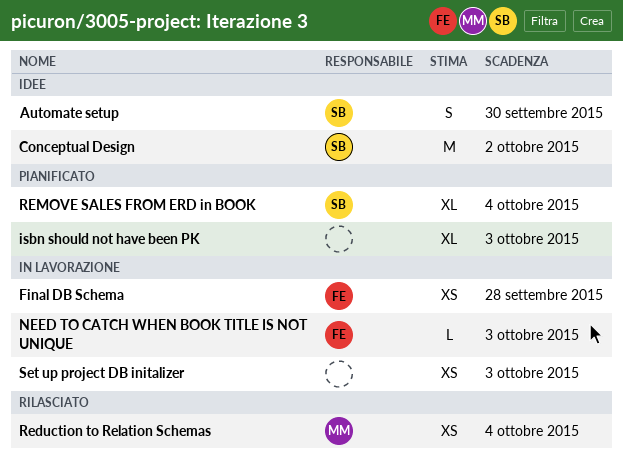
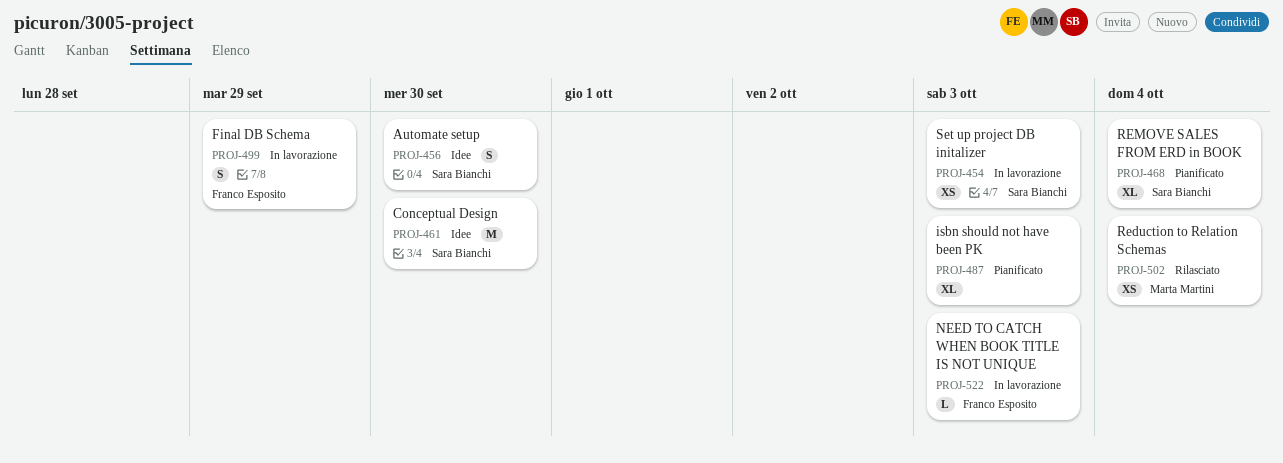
Conceptual Design, due: Oct 2 -> Sep 30
Final DB Schema, estimate: XS -> S
Final DB Schema, due: Sep 28 -> Sep 29
Set up project DB initalizer, owner: none -> Sara Bianchi

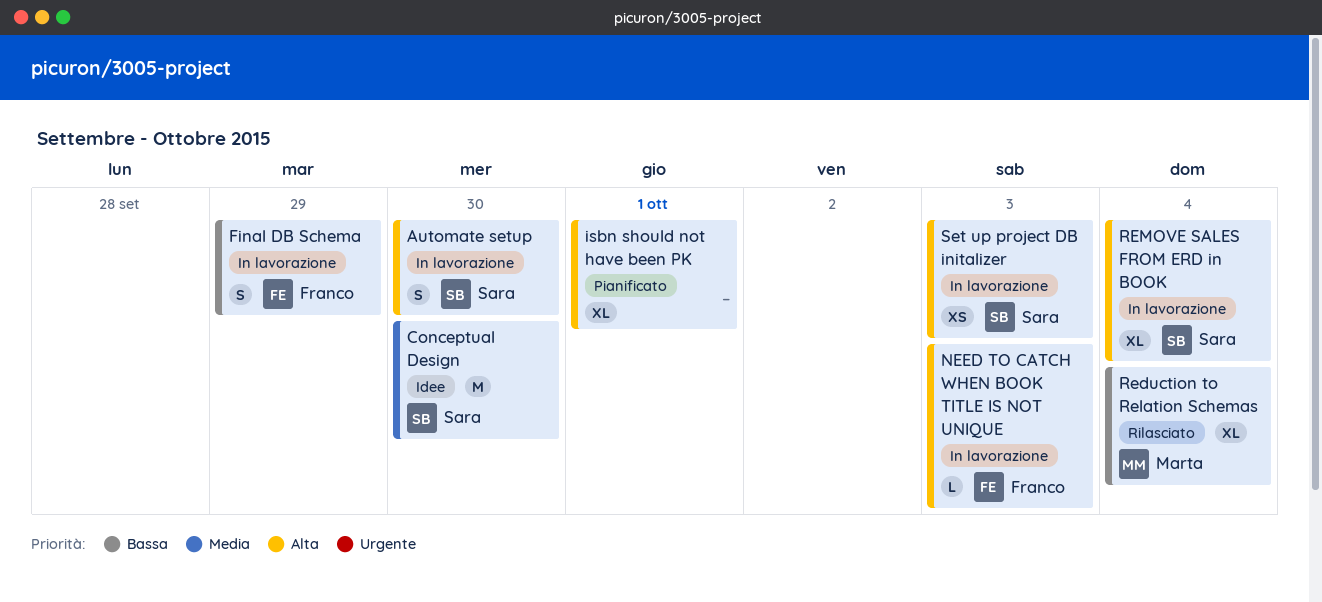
Automate setup, status: Idee -> In lavorazione
isbn should not have been PK, due: Oct 3 -> Oct 1
Reduction to Relation Schemas, estimate: XS -> XL
REMOVE SALES FROM ERD in BOOK, status: Pianificato -> In lavorazione

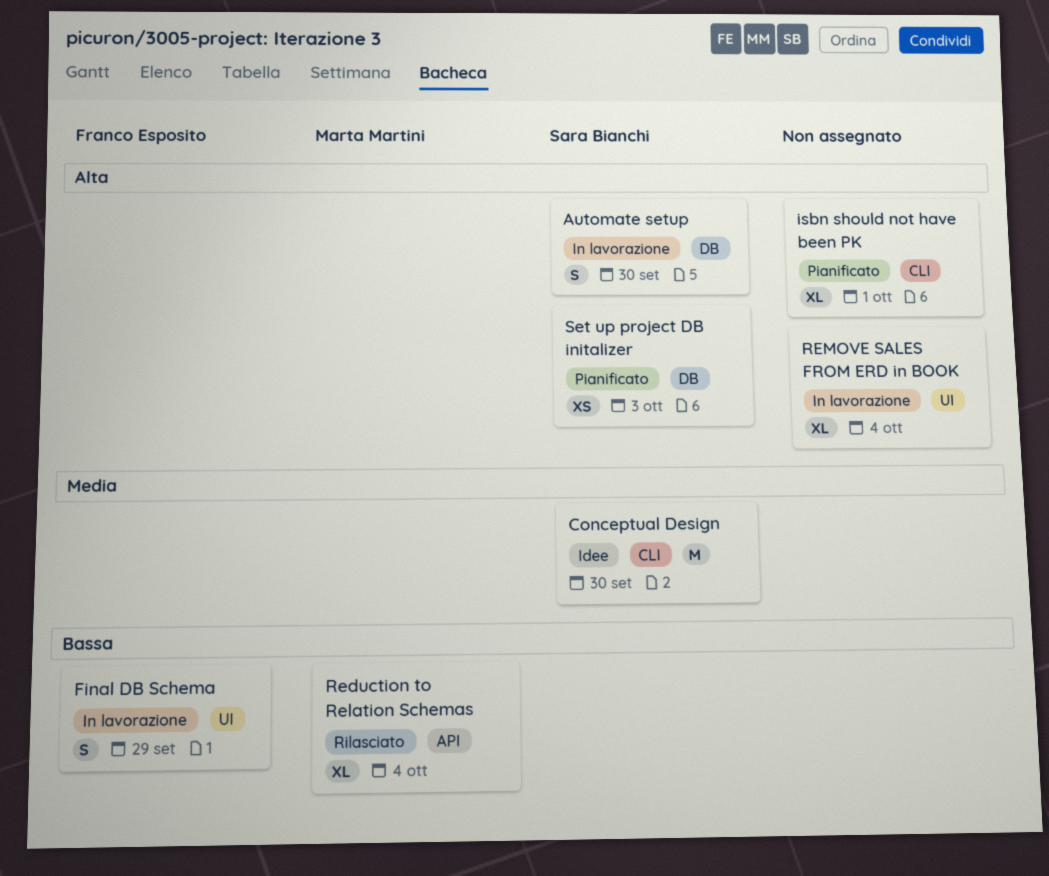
NEED TO CATCH WHEN BOOK TITLE IS NOT UNIQUE: present -> none
REMOVE SALES FROM ERD in BOOK, owner: Sara Bianchi -> none
Set up project DB initalizer, status: In lavorazione -> Pianificato

